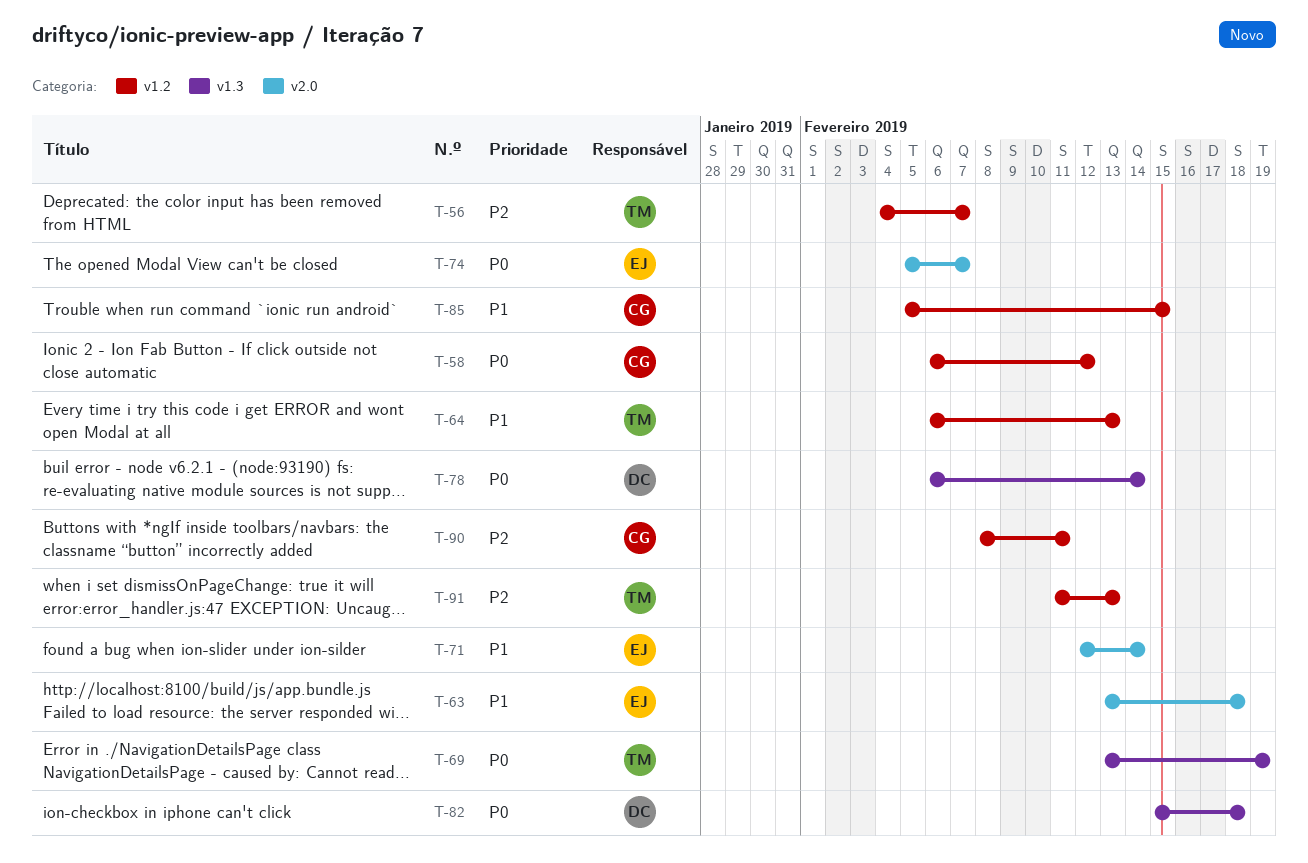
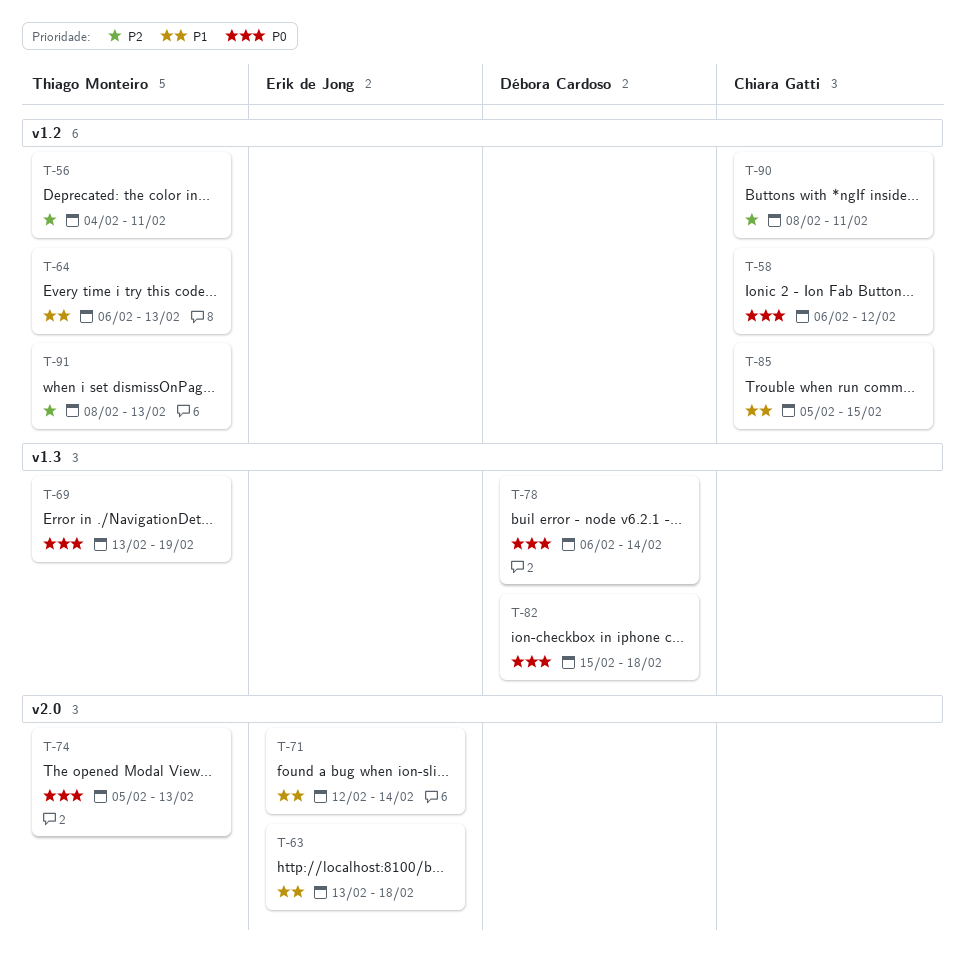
T-56, due: Feb 7 -> Feb 11
T-74, owner: Erik de Jong -> Thiago Monteiro
T-74, due: Feb 7 -> Feb 13
T-91, start: Feb 11 -> Feb 8

